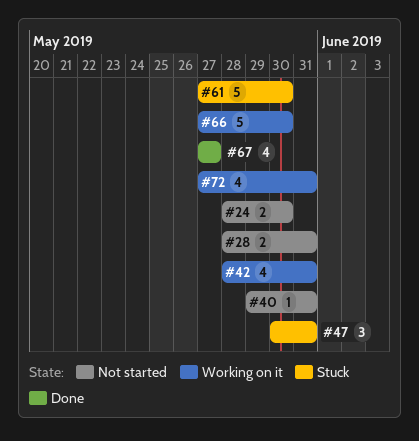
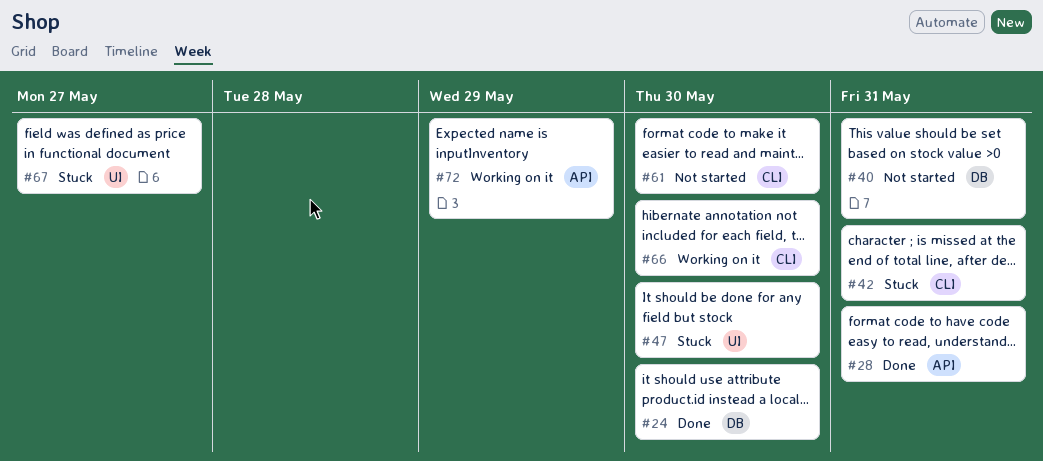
#24, status: Not started -> Done
#28, status: Not started -> Done
#42, status: Working on it -> Stuck
#47, due: May 31 -> May 30
#61, status: Stuck -> Not started
#67, status: Done -> Stuck
#72, due: May 31 -> May 29

